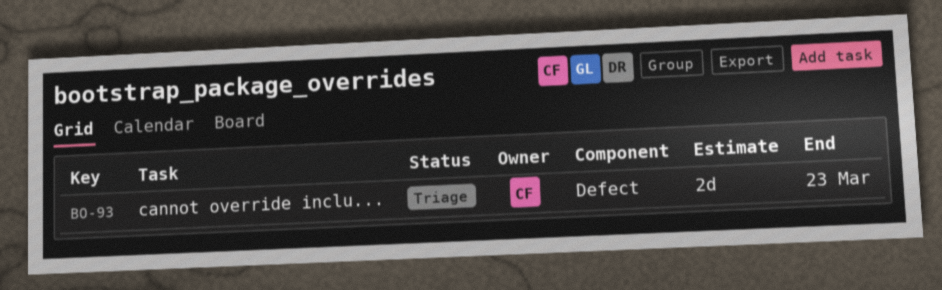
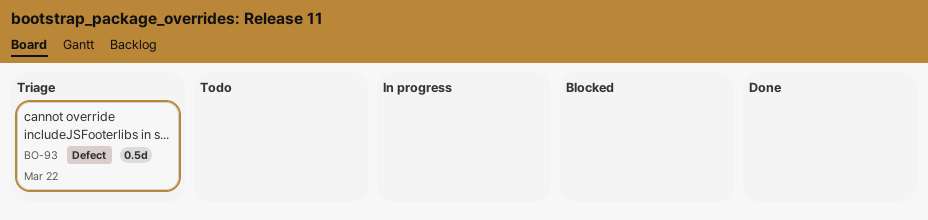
BO-93, estimate: 2d -> 0.5d
BO-93, due: Mar 23 -> Mar 22

